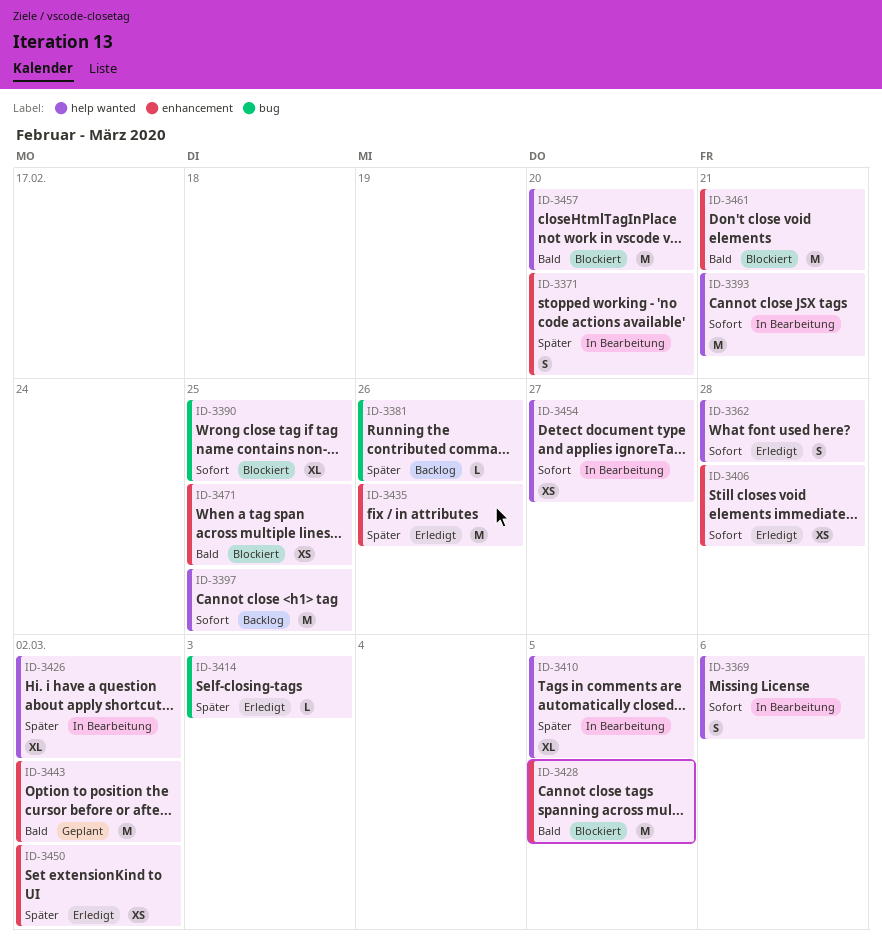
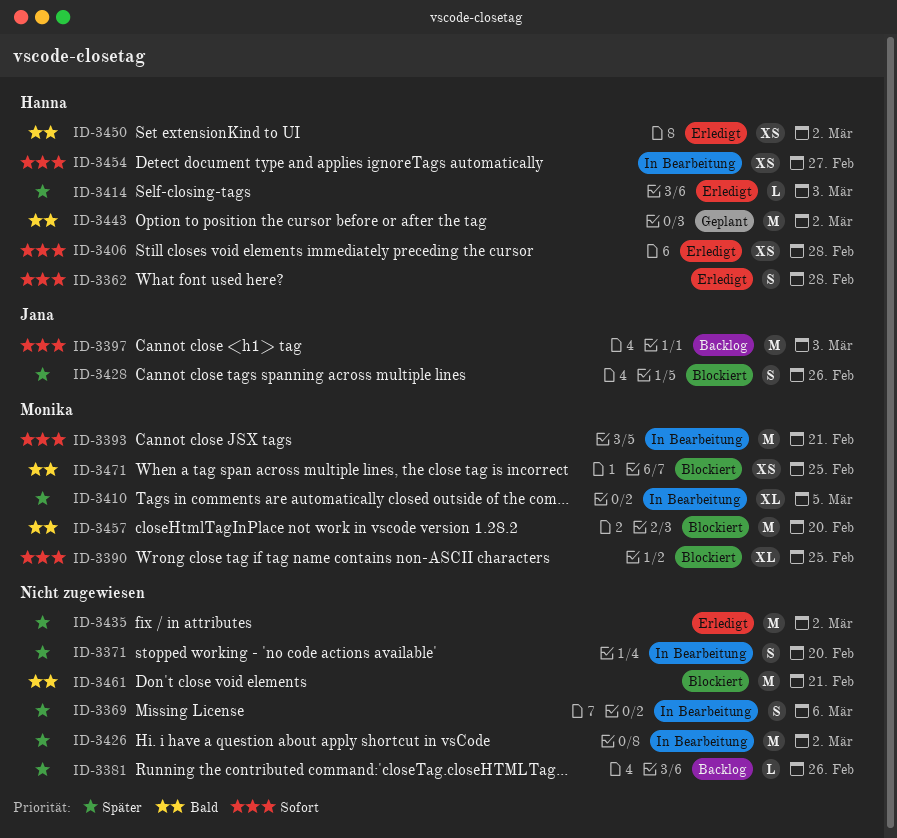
ID-3369, priority: Sofort -> Später
ID-3397, due: Feb 25 -> Mar 3
ID-3426, estimate: XL -> M
ID-3428, priority: Bald -> Später
ID-3428, estimate: M -> S
ID-3428, due: Mar 5 -> Feb 26
ID-3435, due: Feb 26 -> Mar 2
ID-3450, priority: Später -> Bald

